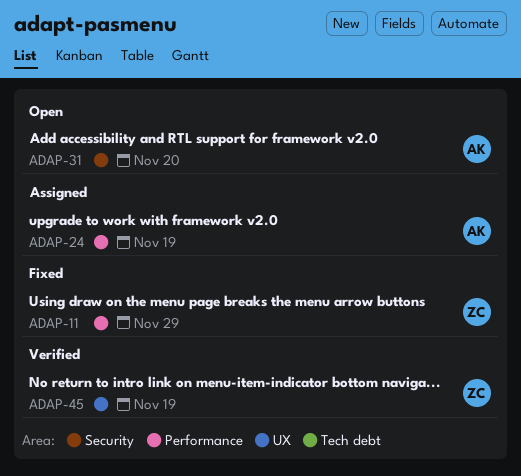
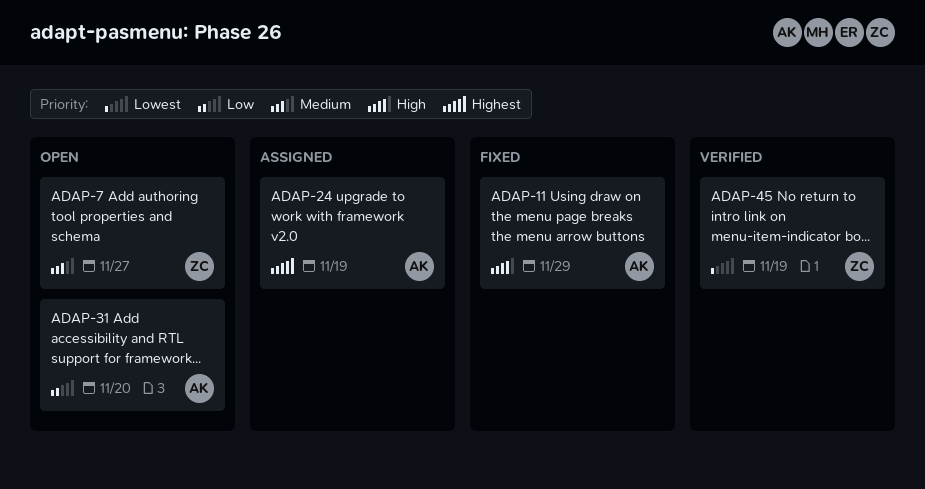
ADAP-7: none -> present
ADAP-11, owner: ZC -> AK

